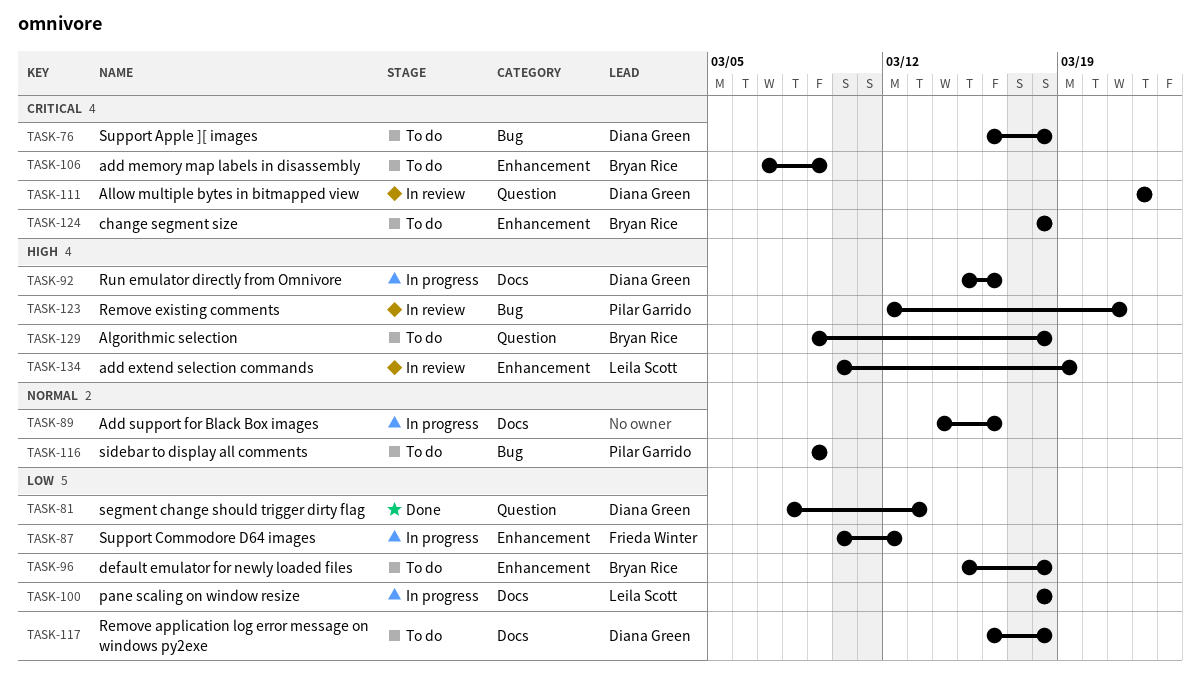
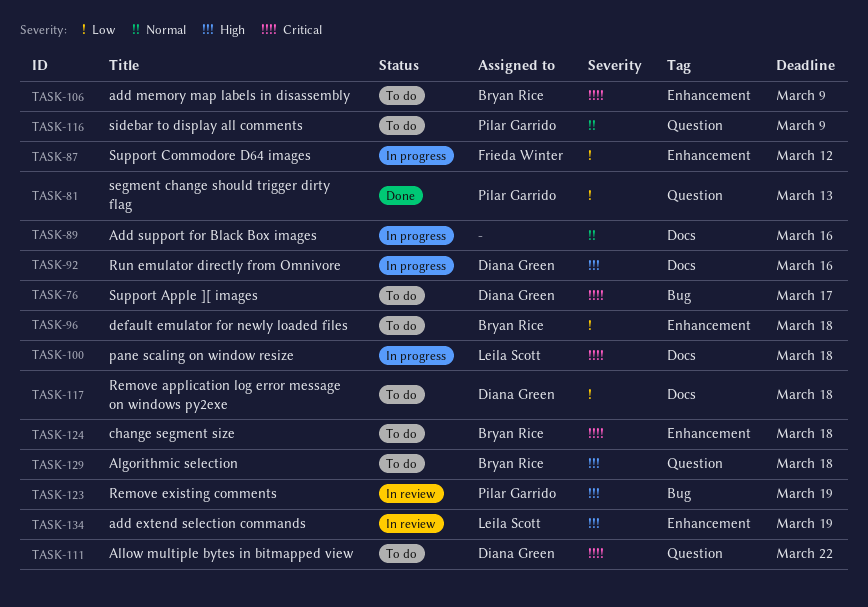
TASK-76, due: Mar 18 -> Mar 17
TASK-81, owner: Diana Green -> Pilar Garrido
TASK-100, priority: Low -> Critical
TASK-111, status: In review -> To do
TASK-116, label: Bug -> Question
TASK-123, due: Mar 21 -> Mar 19

